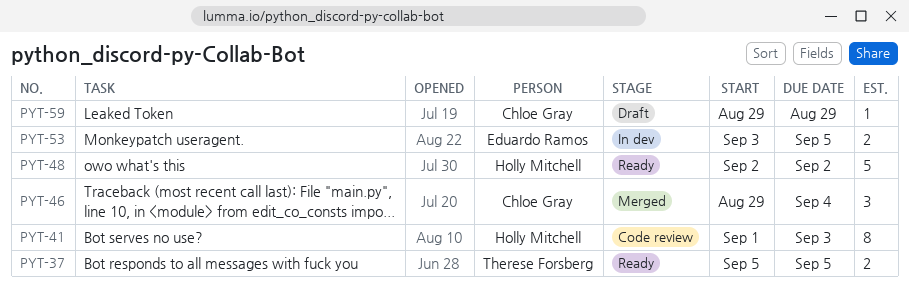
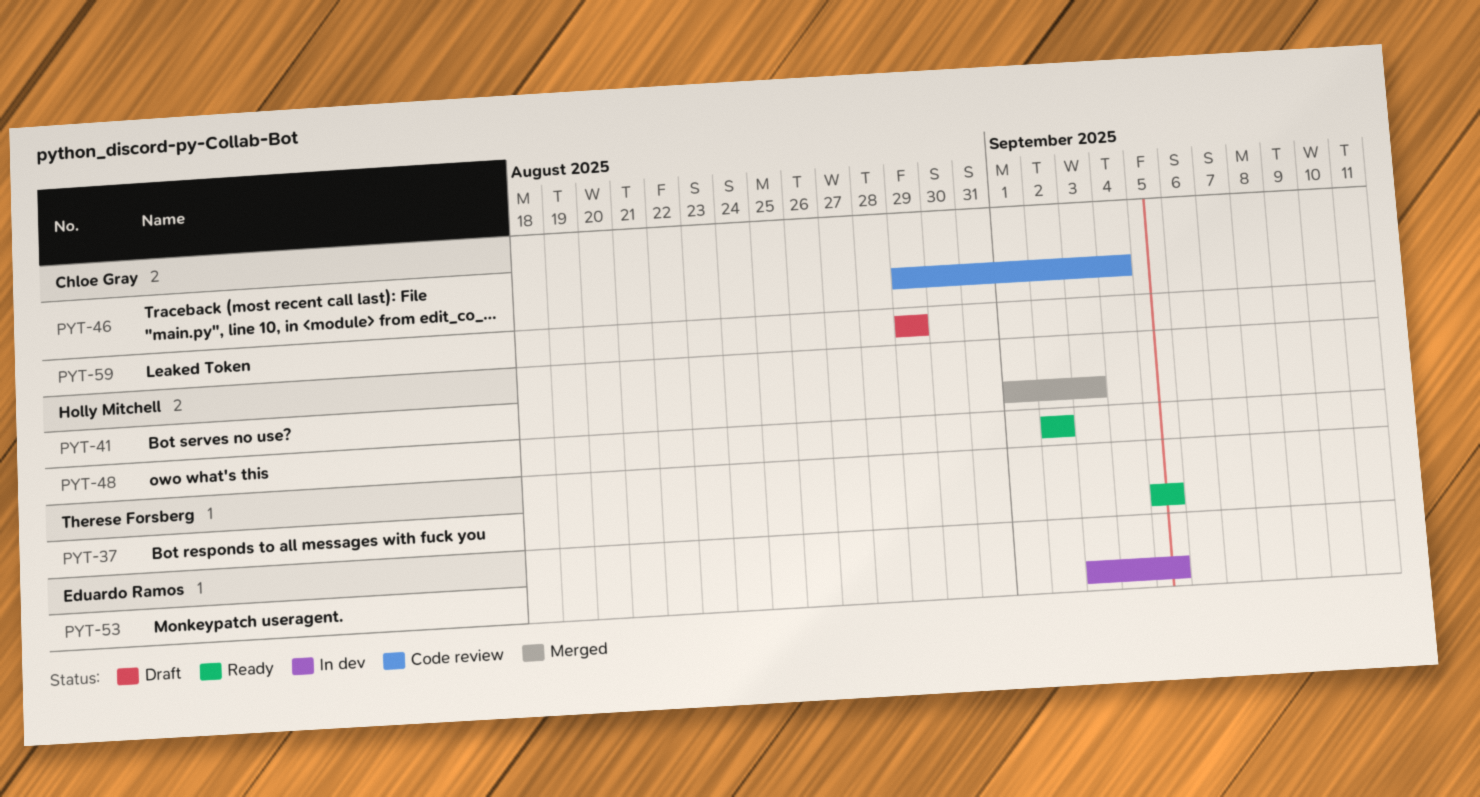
PYT-41, status: Code review -> Merged
PYT-46, status: Merged -> Code review

